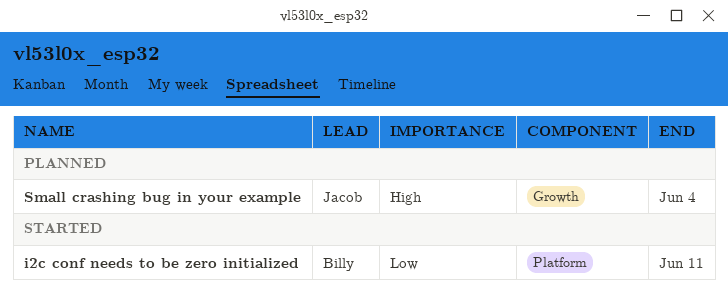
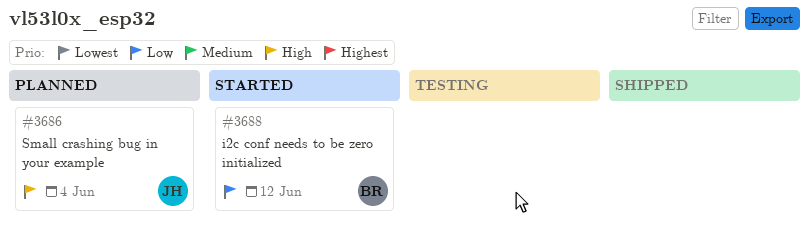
i2c conf needs to be zero initialized, due: Jun 11 -> Jun 12

